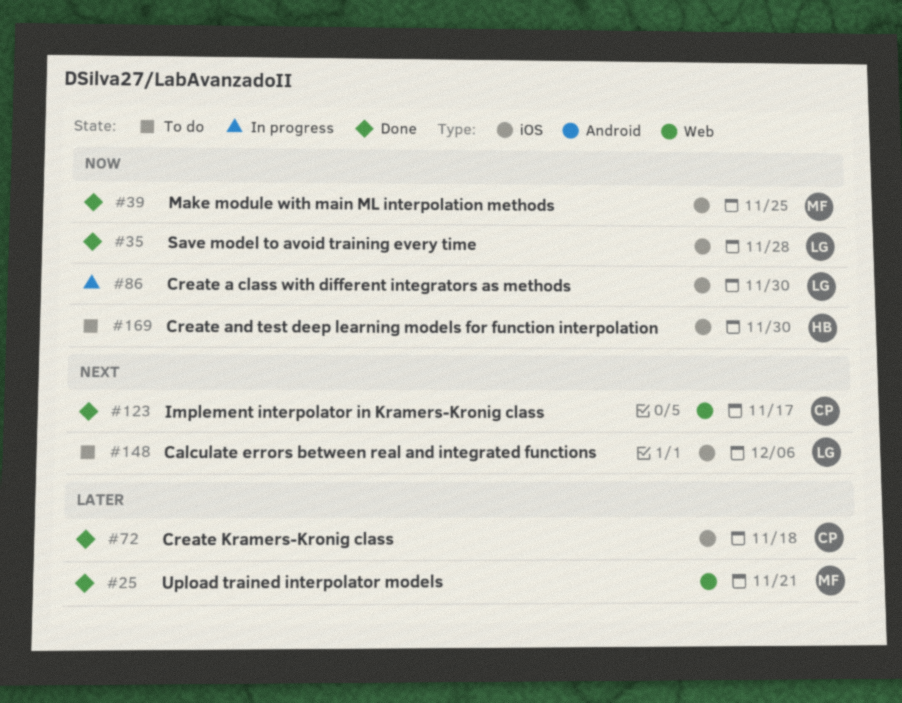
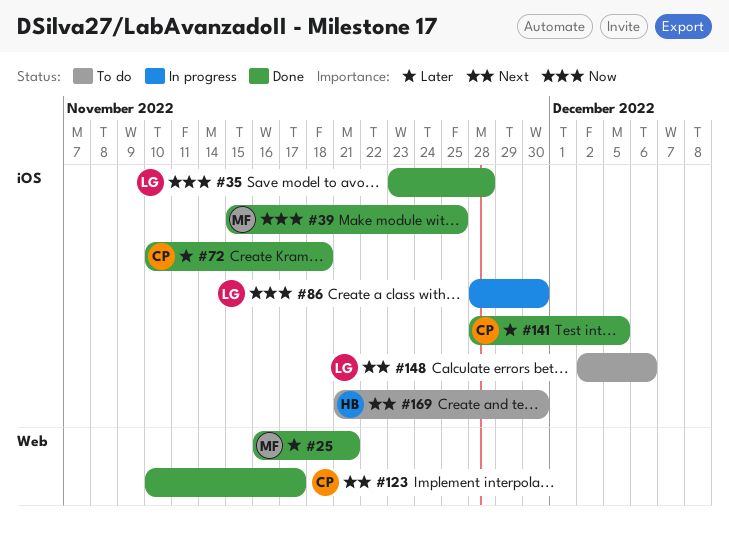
#141: none -> present
#169, priority: Now -> Next

